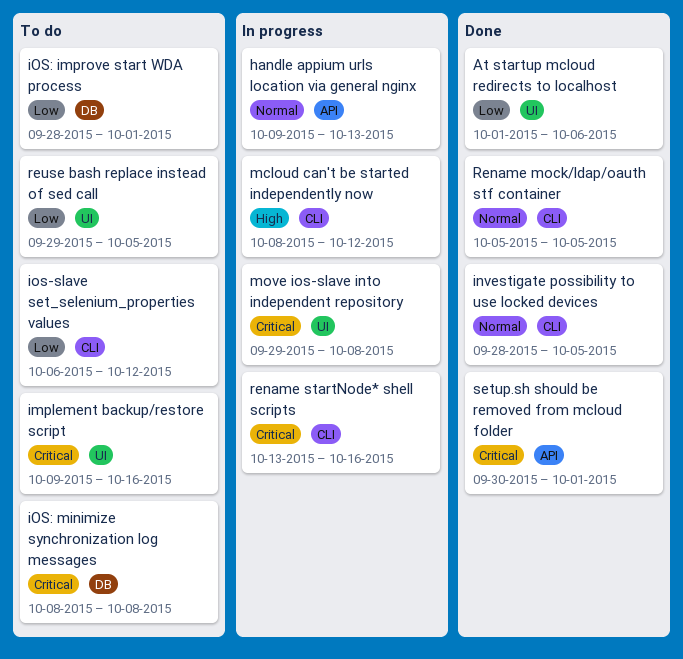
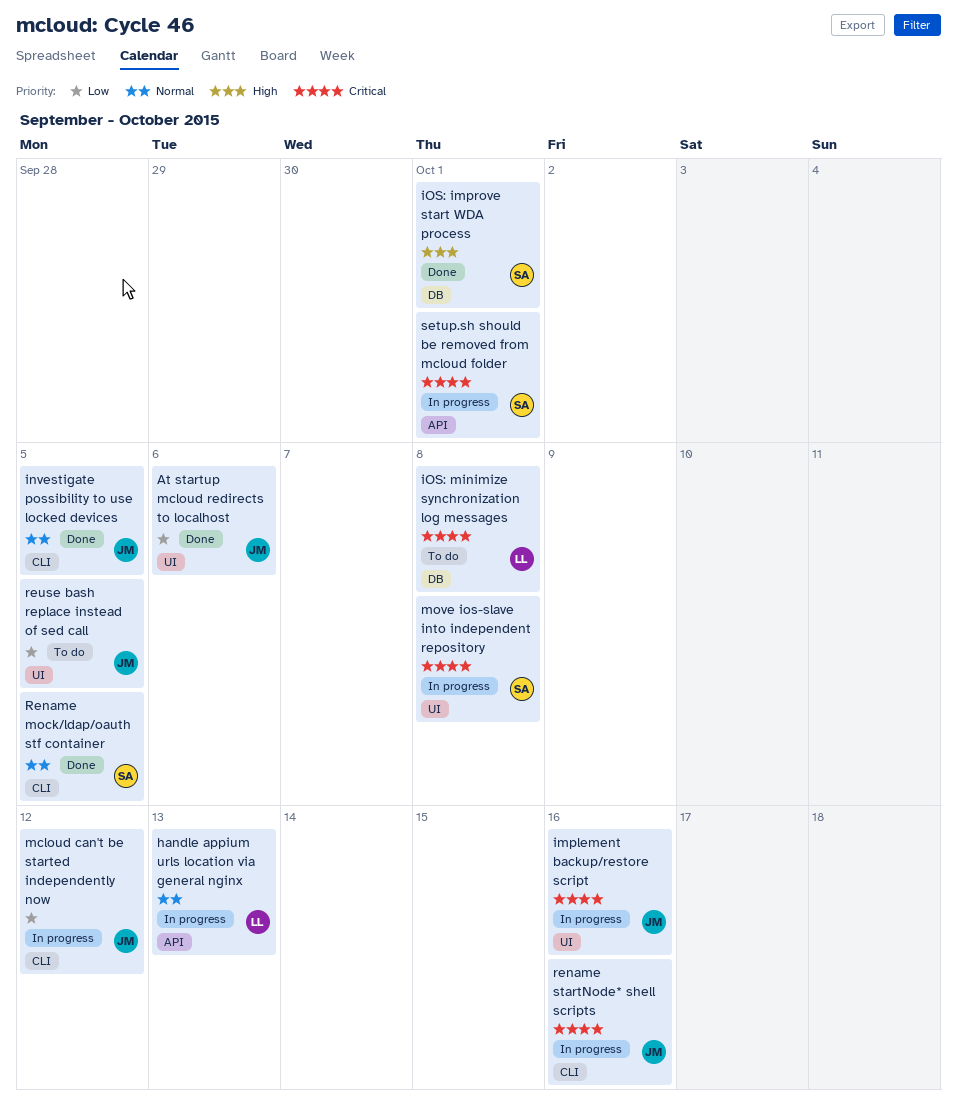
implement backup/restore script, status: To do -> In progress
ios-slave set_selenium_properties values: present -> none
iOS: improve start WDA process, status: To do -> Done
iOS: improve start WDA process, priority: Low -> High
mcloud can't be started independently now, priority: High -> Low
setup.sh should be removed from mcloud folder, status: Done -> In progress

